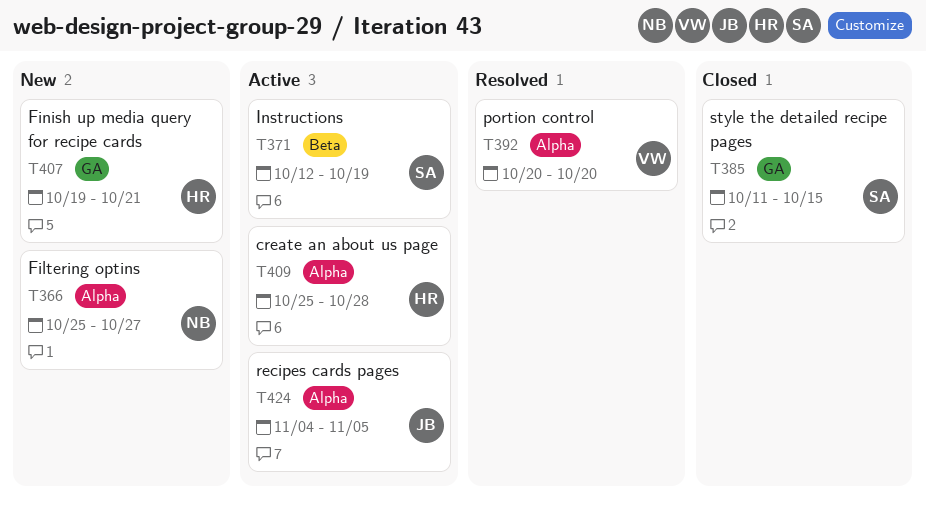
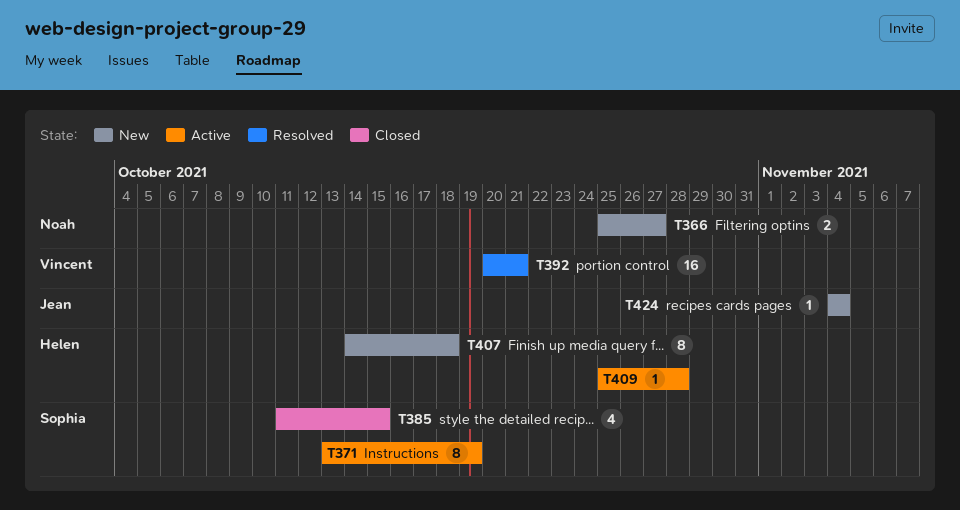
T371, start: Oct 12 -> Oct 13
T392, due: Oct 20 -> Oct 21
T407, start: Oct 19 -> Oct 14
T407, due: Oct 21 -> Oct 18
T424, status: Active -> New
T424, due: Nov 5 -> Nov 4

